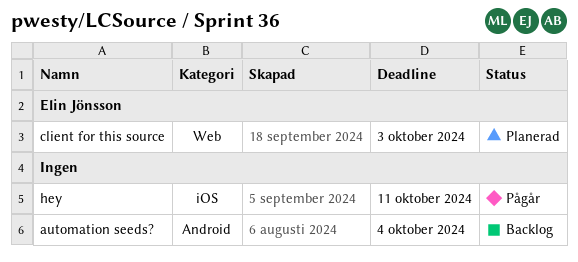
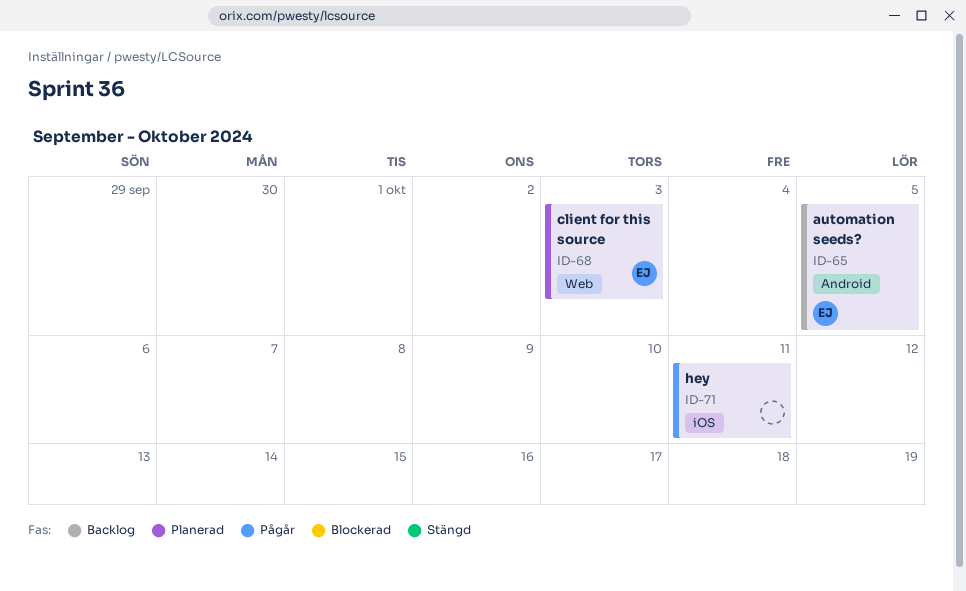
automation seeds?, owner: none -> Elin Jönsson
automation seeds?, due: Oct 4 -> Oct 5

